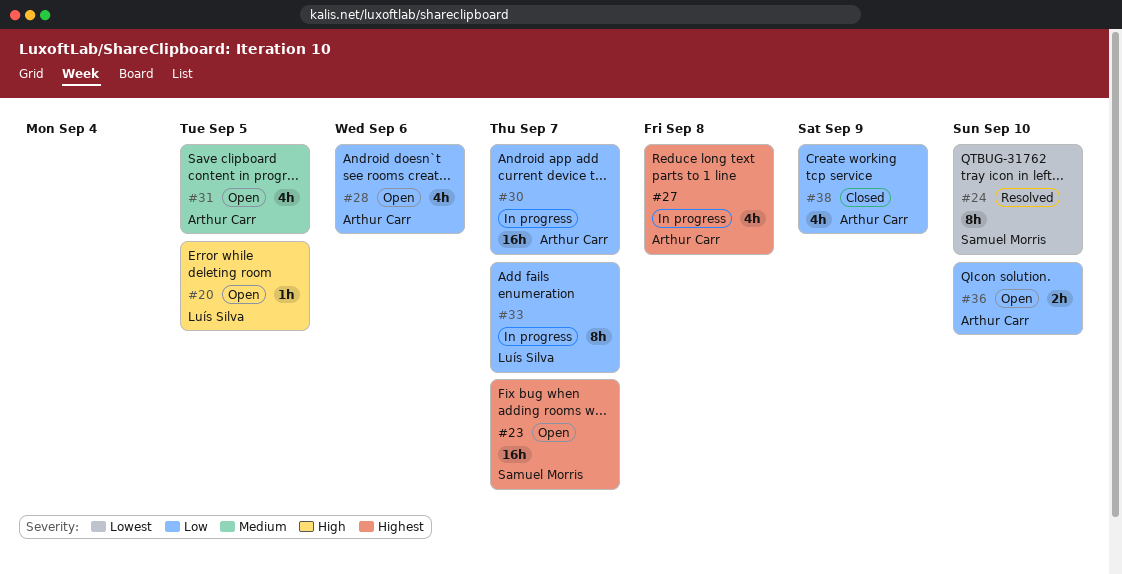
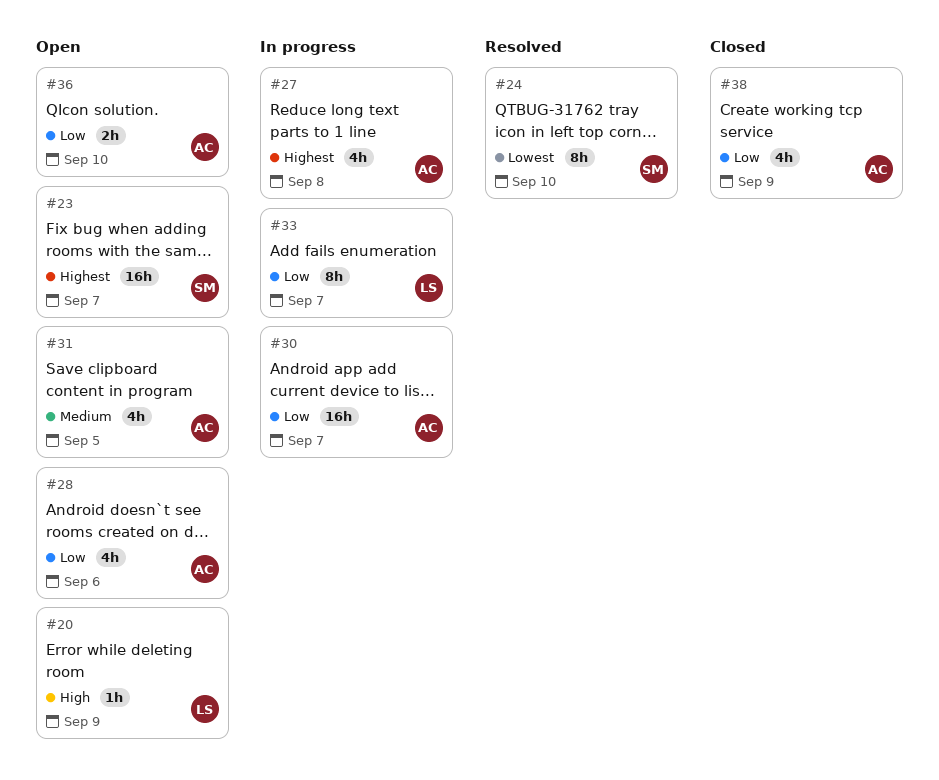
#20, due: Sep 5 -> Sep 9

